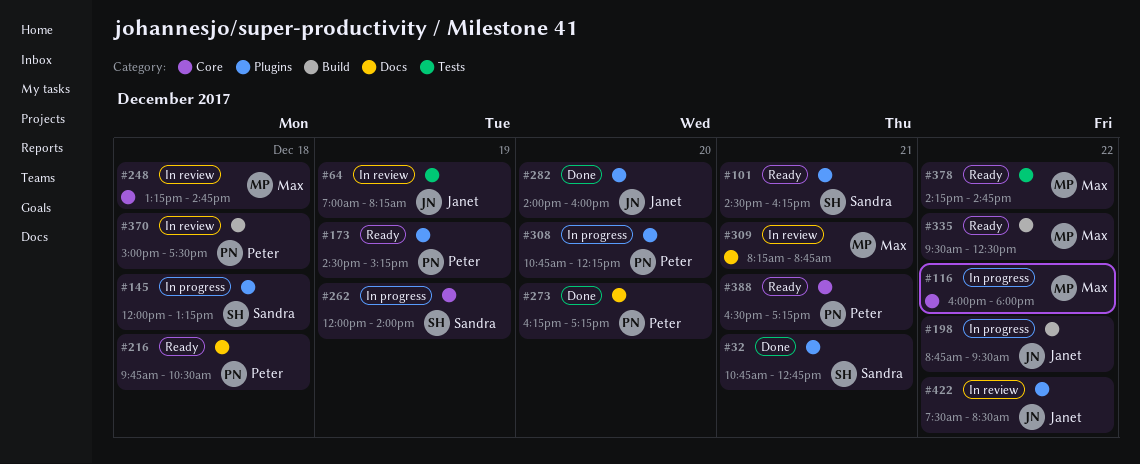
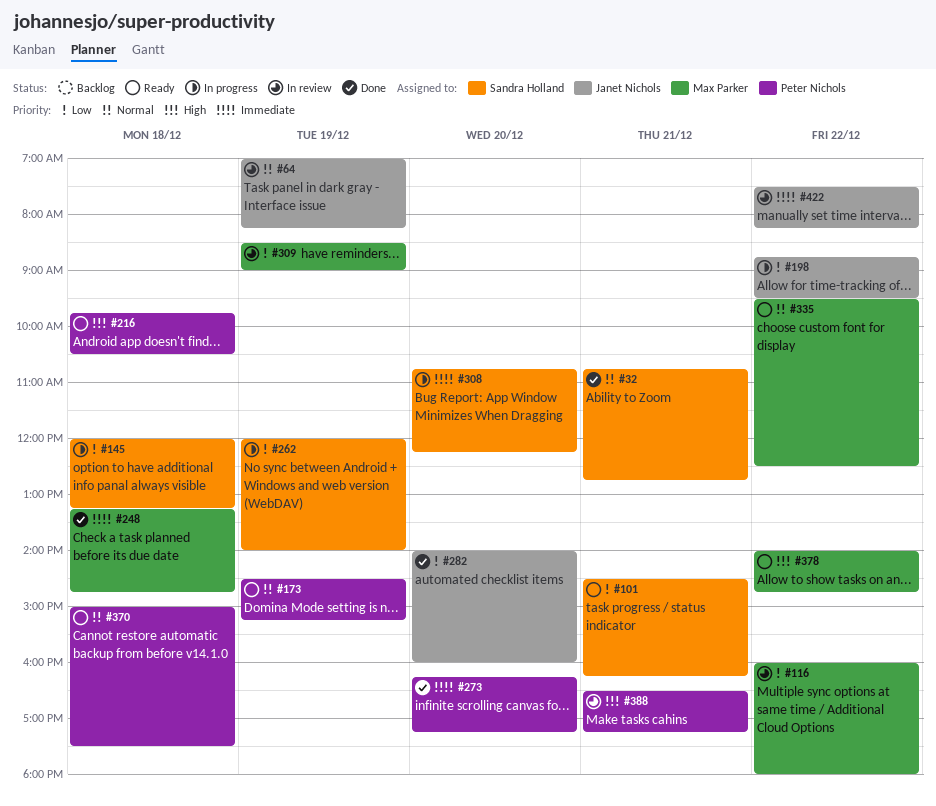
#116, status: In progress -> In review
#248, status: In review -> Done
#308, owner: Peter Nichols -> Sandra Holland
#309, day: Dec 21 -> Dec 19
#309, begins: 08:15 -> 08:30
#309, ends: 08:45 -> 09:00
#370, status: In review -> Ready
#378, begins: 14:15 -> 14:00
#388, status: Ready -> In review
#422, ends: 08:30 -> 08:15

